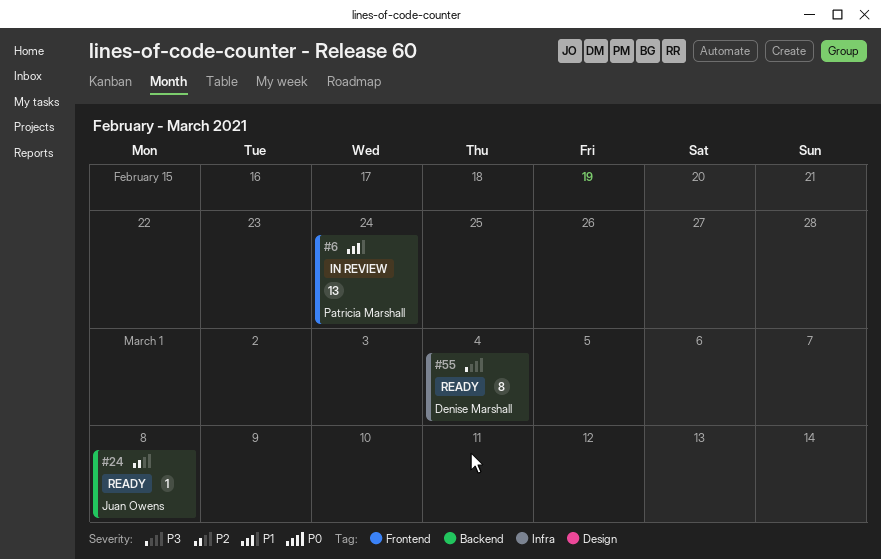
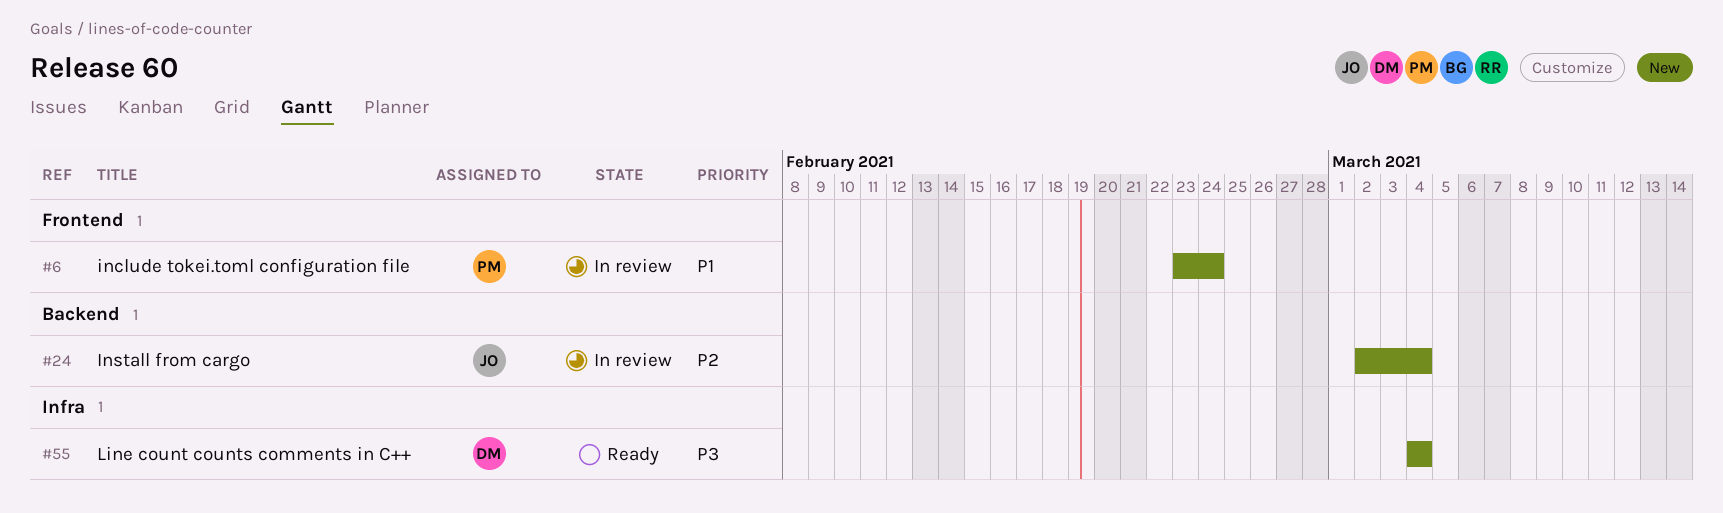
#24, status: Ready -> In review
#24, due: Mar 8 -> Mar 4

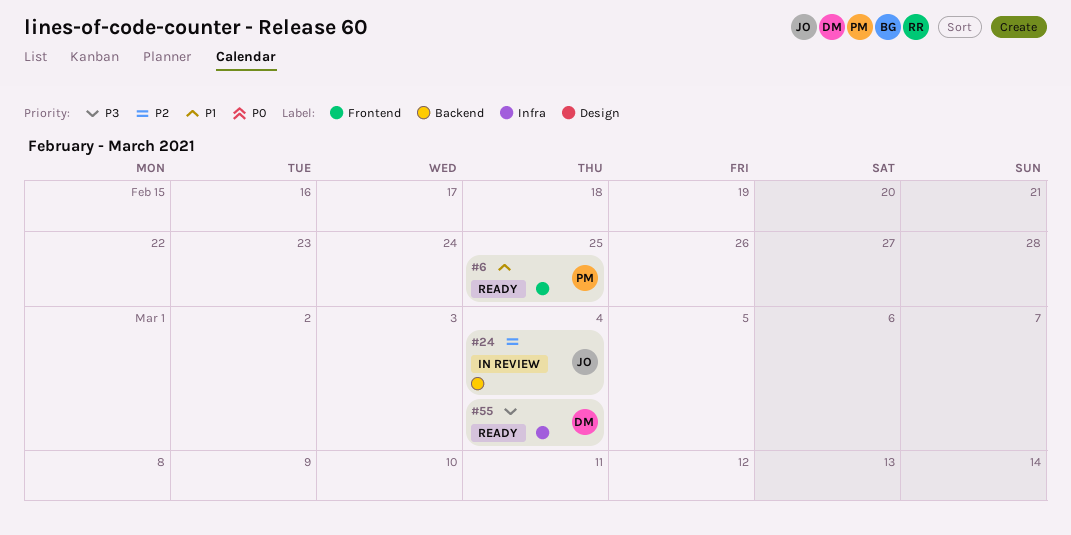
#6, status: In review -> Ready
#6, due: Feb 24 -> Feb 25

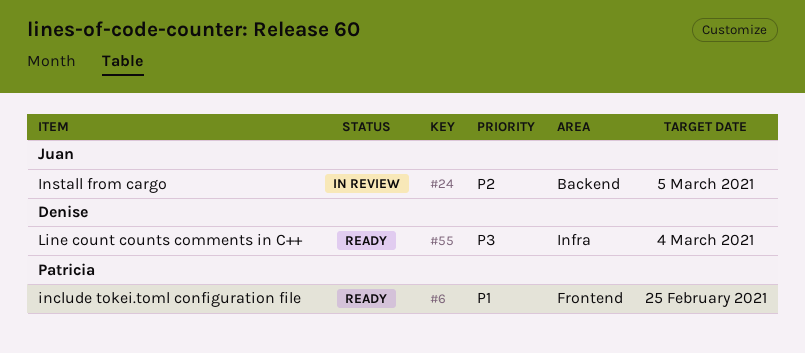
#24, due: Mar 4 -> Mar 5

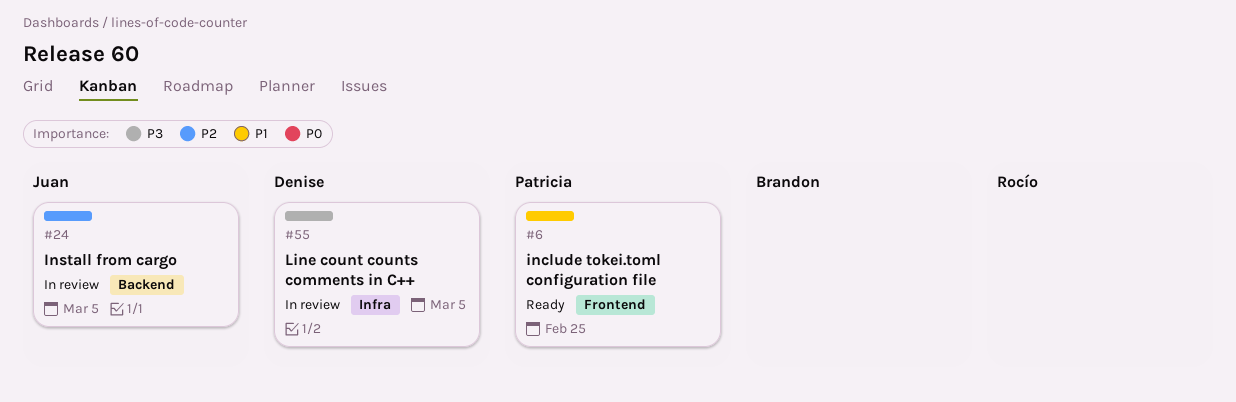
#55, status: Ready -> In review
#55, due: Mar 4 -> Mar 5

